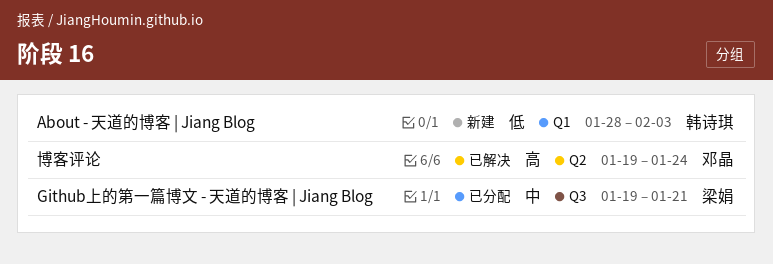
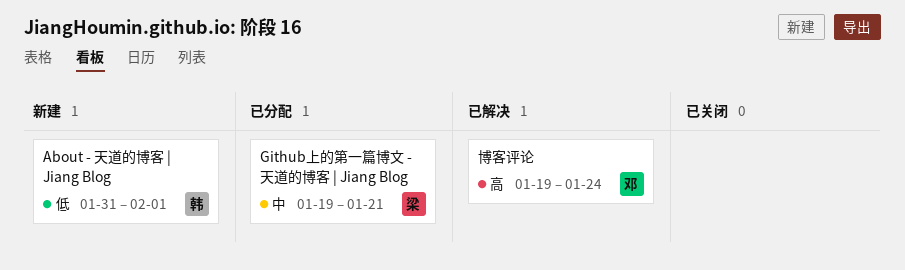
About - 天道的博客 | Jiang Blog, start: Jan 28 -> Jan 31
About - 天道的博客 | Jiang Blog, due: Feb 3 -> Feb 1

